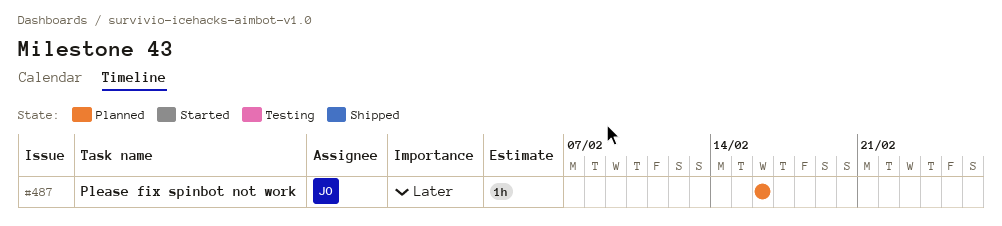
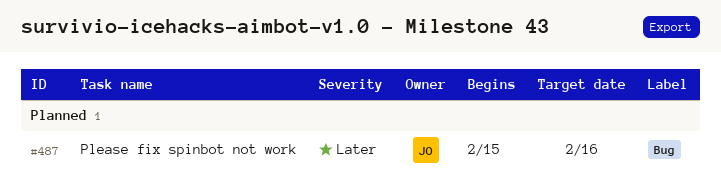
#487, start: Feb 16 -> Feb 15

